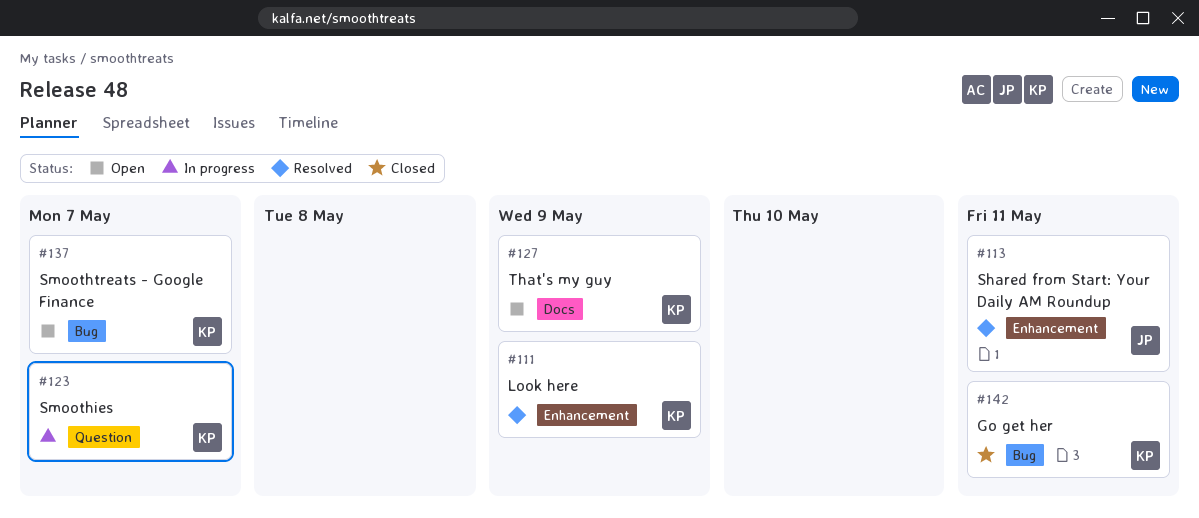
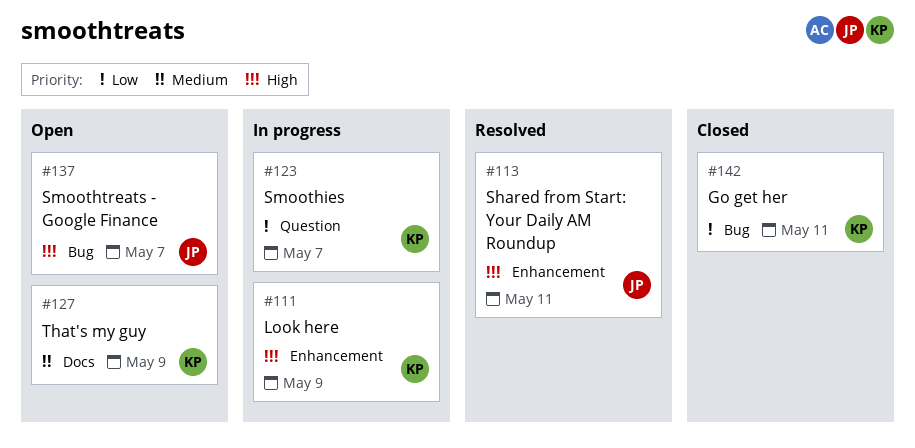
#111, status: Resolved -> In progress
#137, owner: KP -> JP

